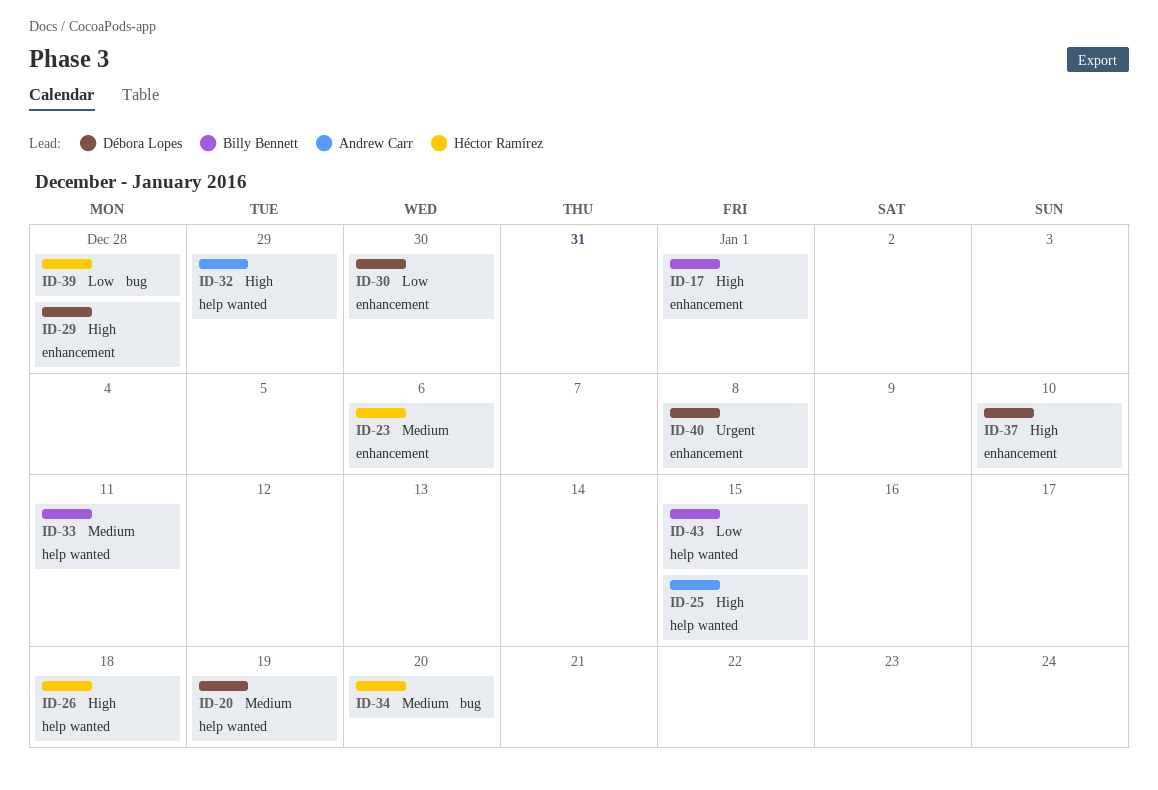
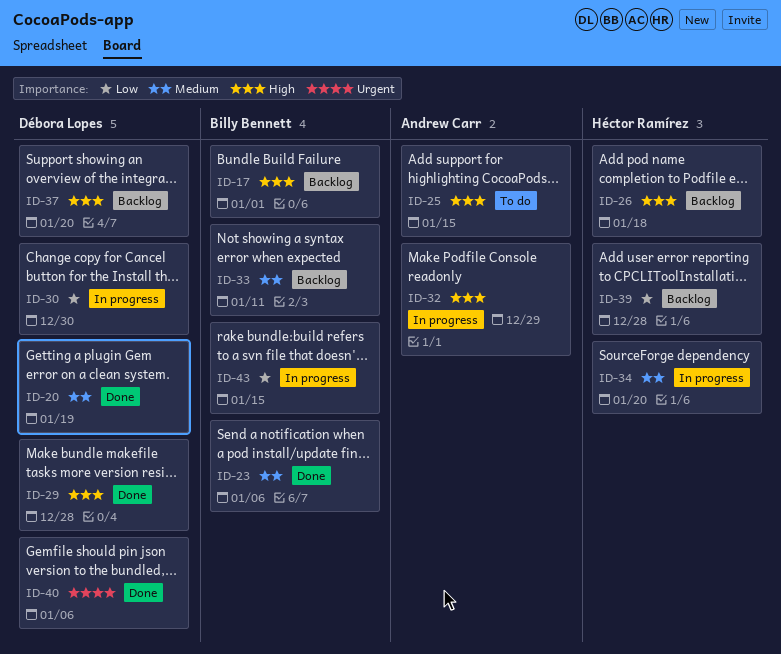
ID-23, owner: Héctor Ramírez -> Billy Bennett
ID-37, due: Jan 10 -> Jan 20
ID-40, due: Jan 8 -> Jan 6

